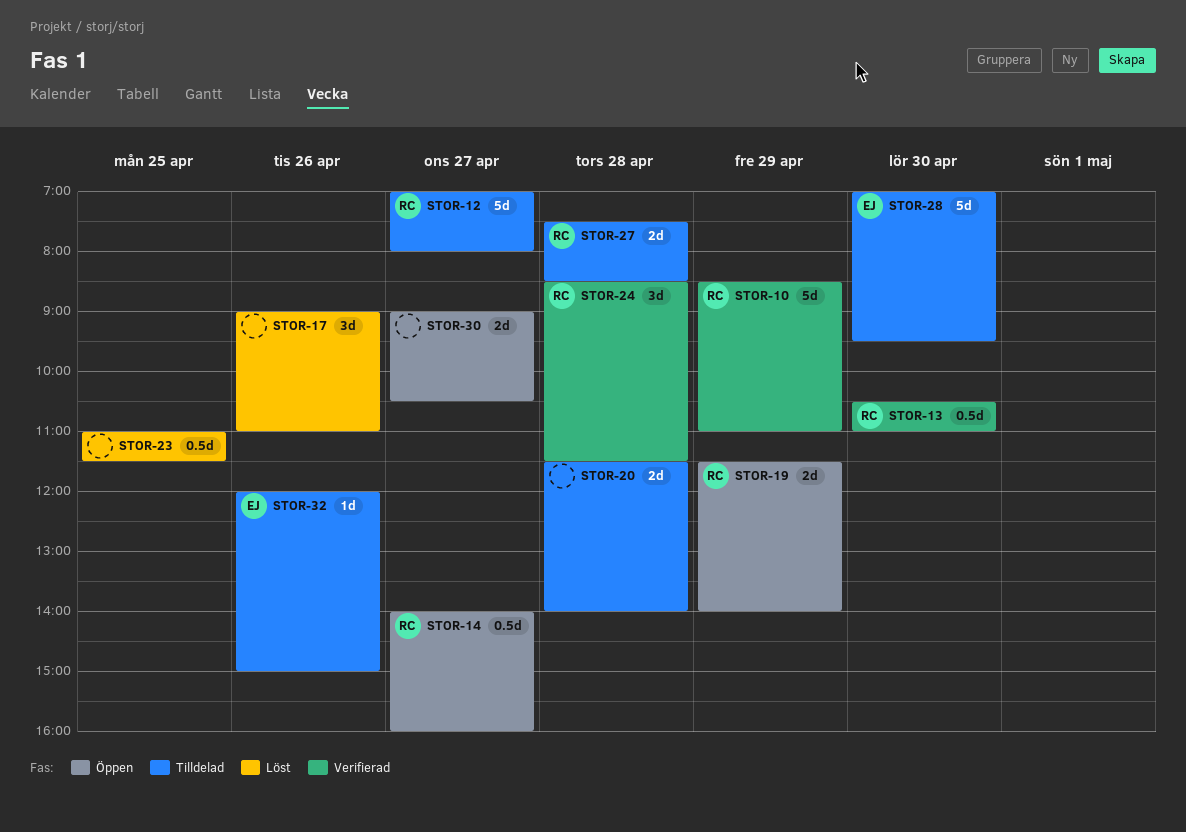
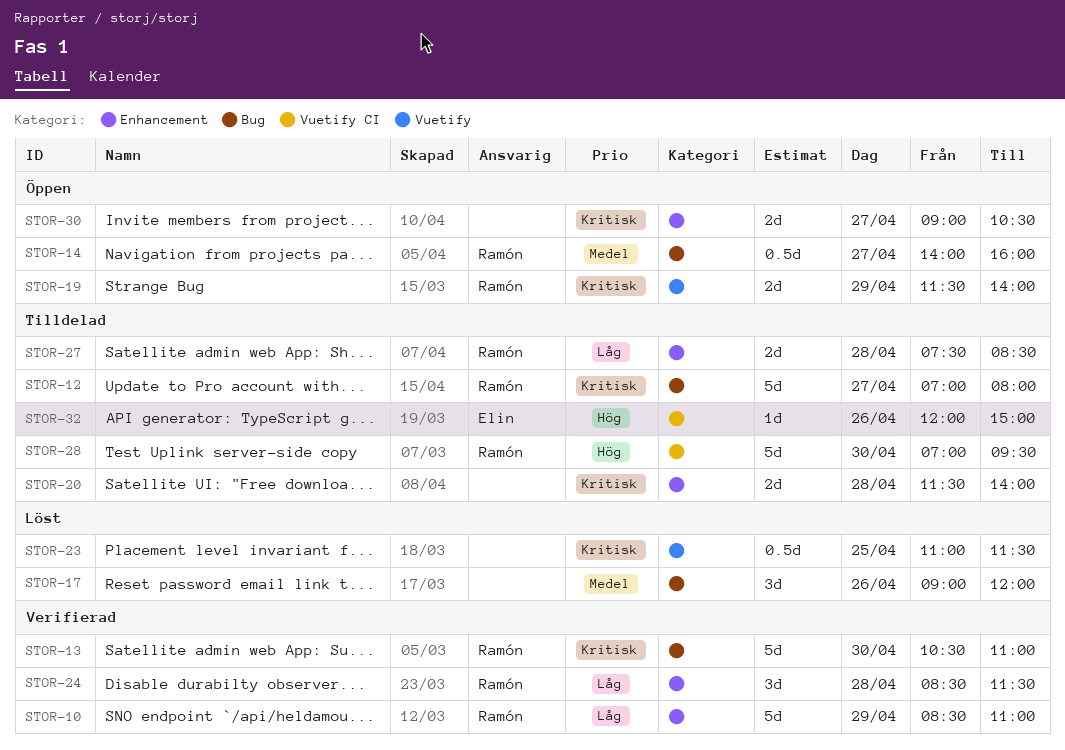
STOR-13, estimate: 0.5d -> 5d
STOR-17, ends: 11:00 -> 12:00
STOR-28, owner: Elin -> Ramón

